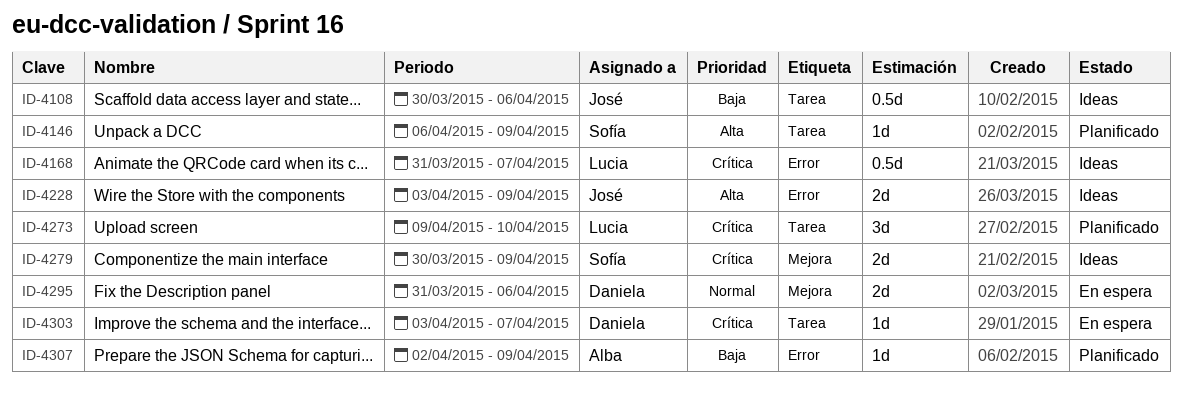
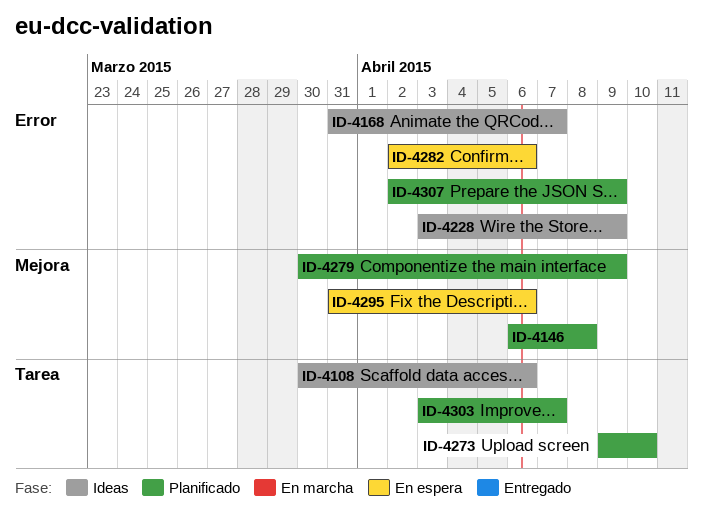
ID-4146, label: Tarea -> Mejora
ID-4146, due: Apr 9 -> Apr 8
ID-4279, status: Ideas -> Planificado
ID-4282: none -> present
ID-4303, status: En espera -> Planificado

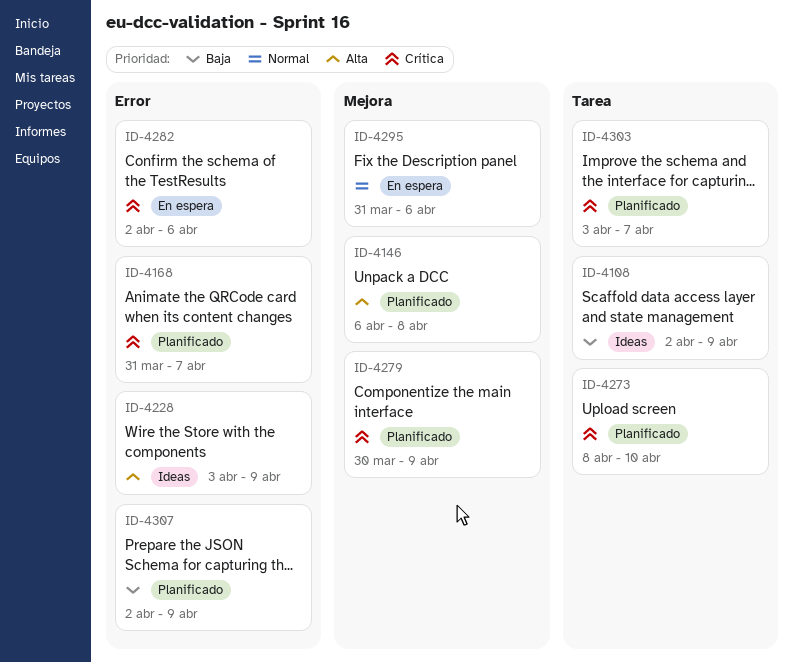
ID-4108, start: Mar 30 -> Apr 2
ID-4108, due: Apr 6 -> Apr 9
ID-4168, status: Ideas -> Planificado
ID-4273, start: Apr 9 -> Apr 8

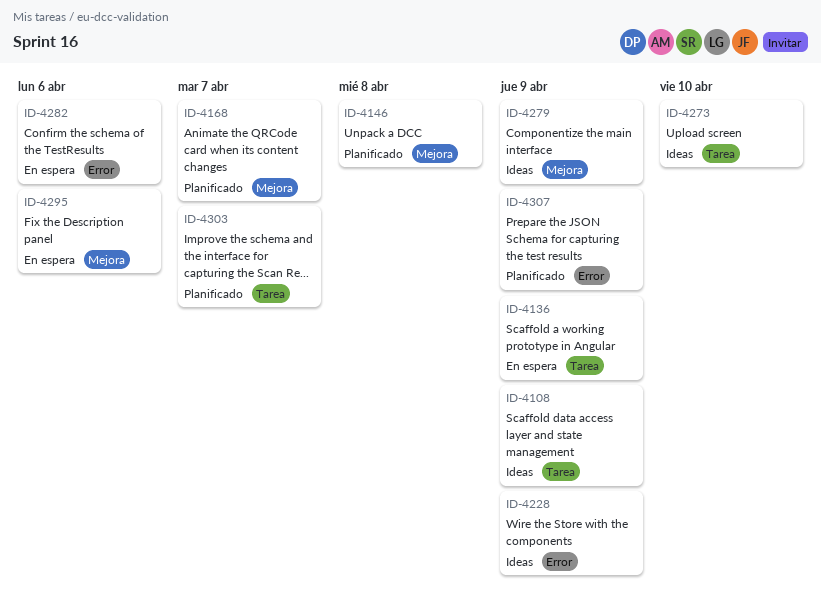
ID-4136: none -> present
ID-4168, label: Error -> Mejora
ID-4273, status: Planificado -> Ideas
ID-4279, status: Planificado -> Ideas

